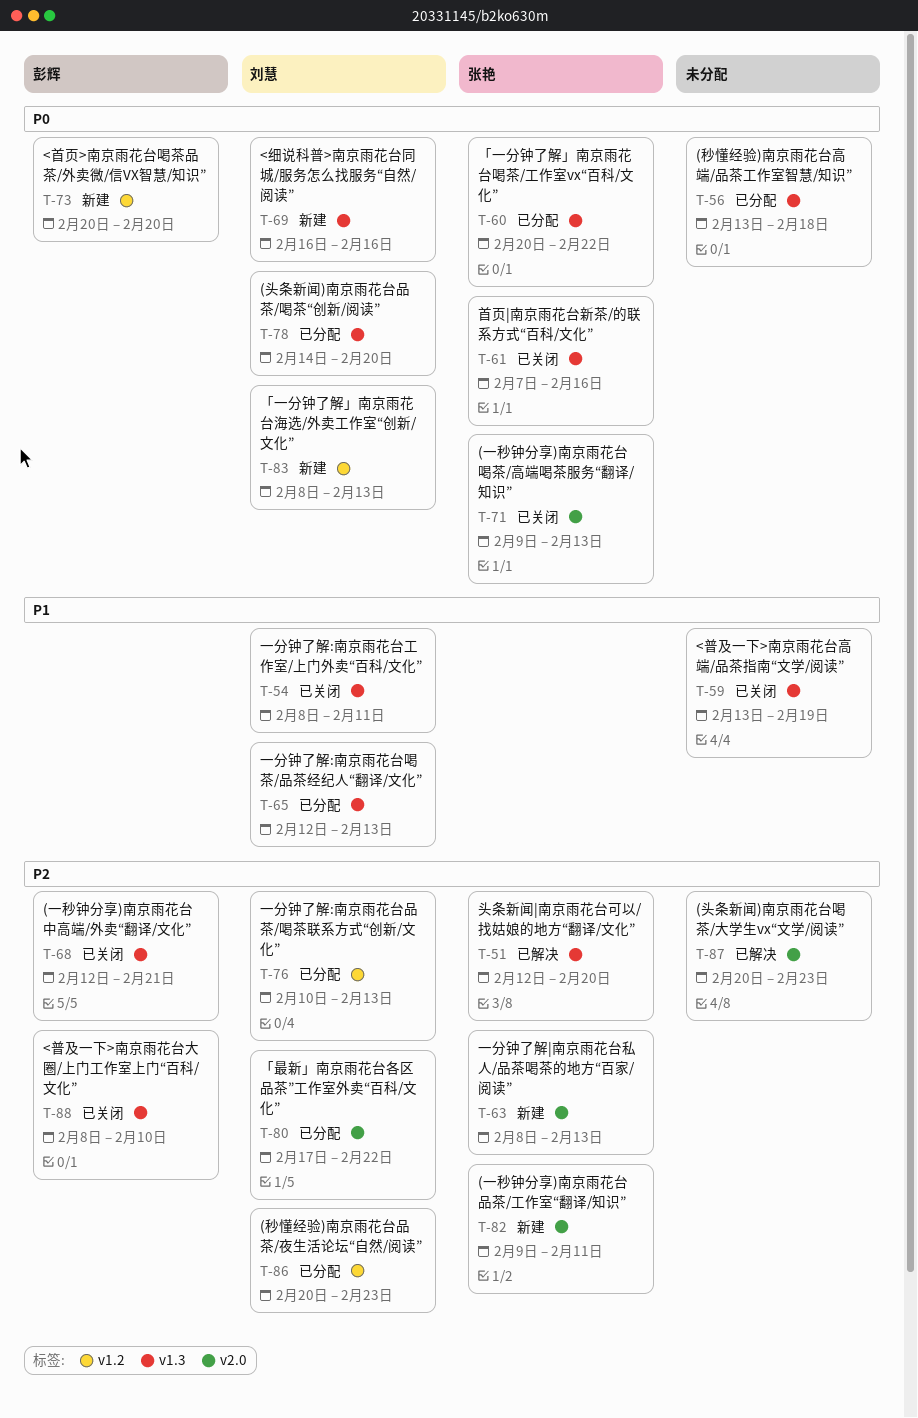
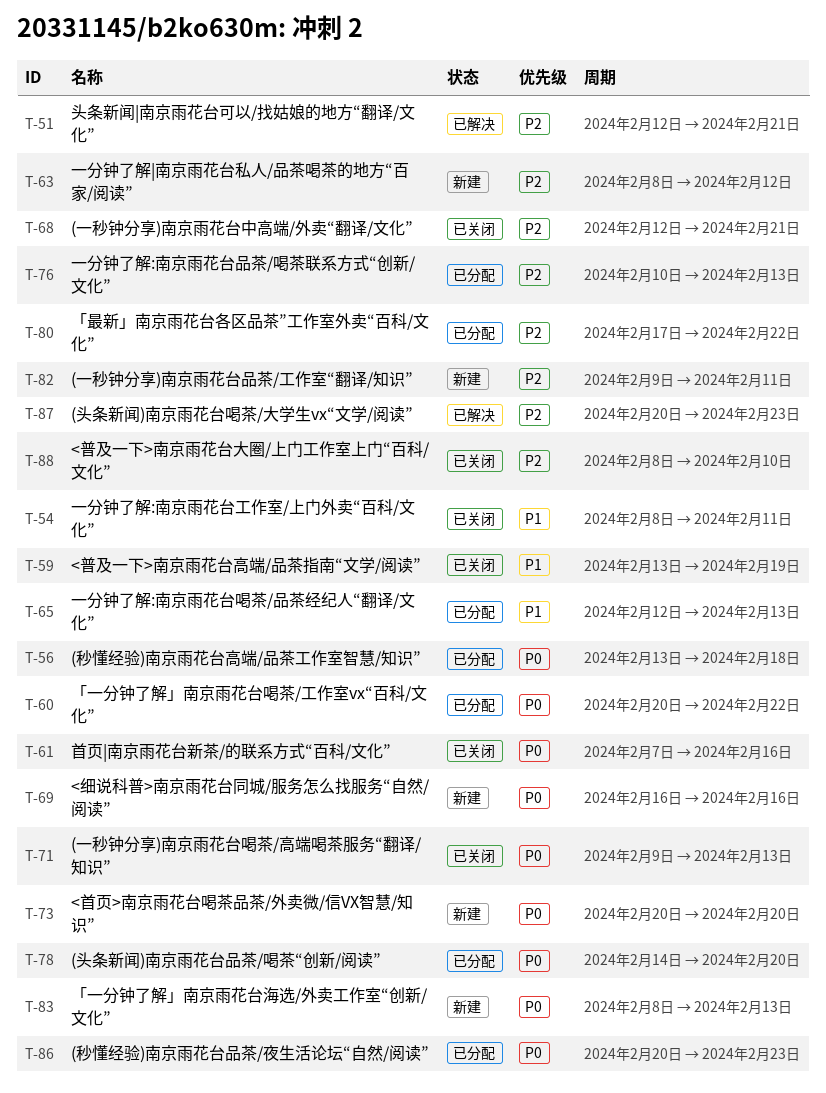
T-51, due: Feb 20 -> Feb 21
T-63, due: Feb 13 -> Feb 12
T-86, priority: P2 -> P0

